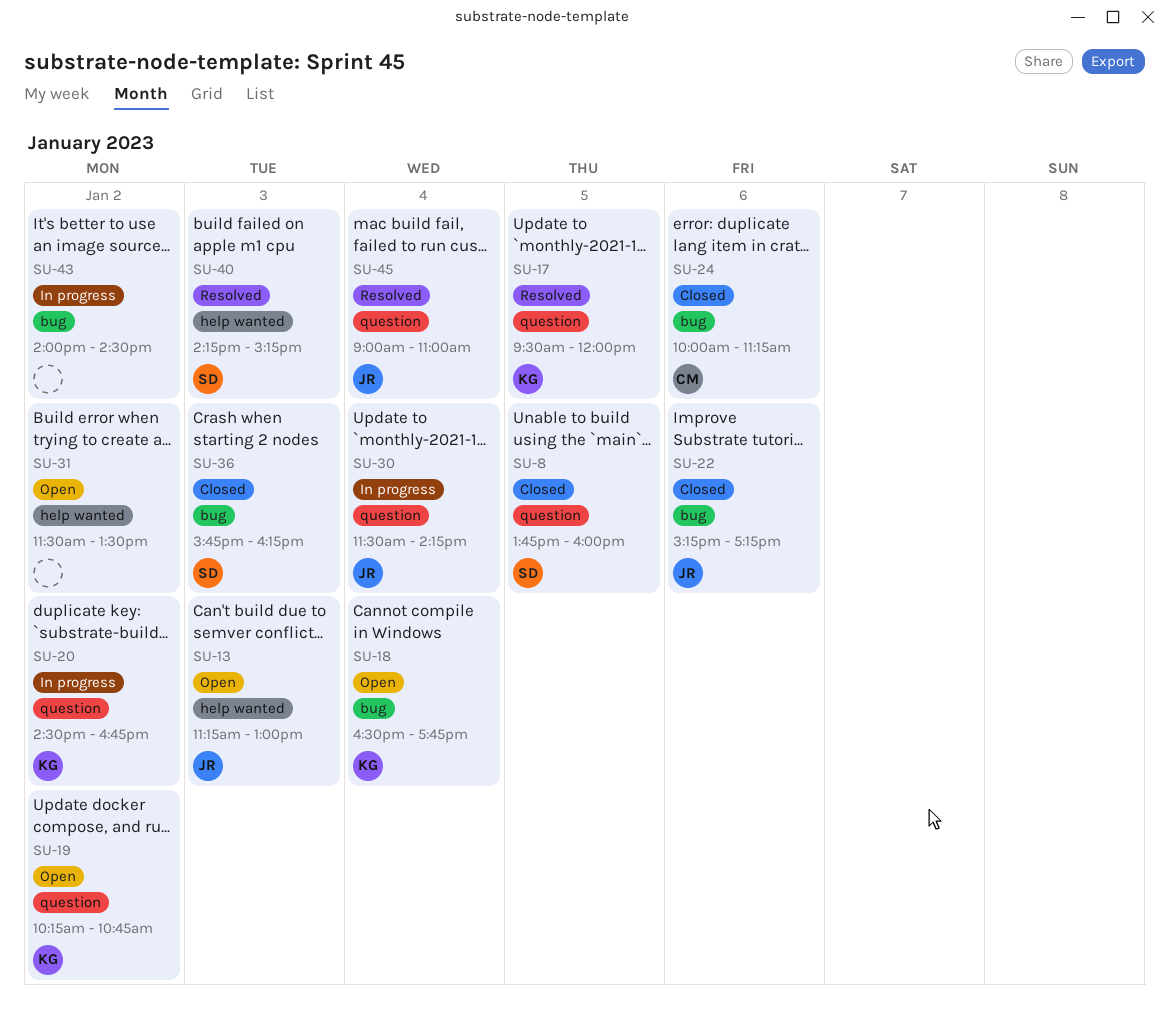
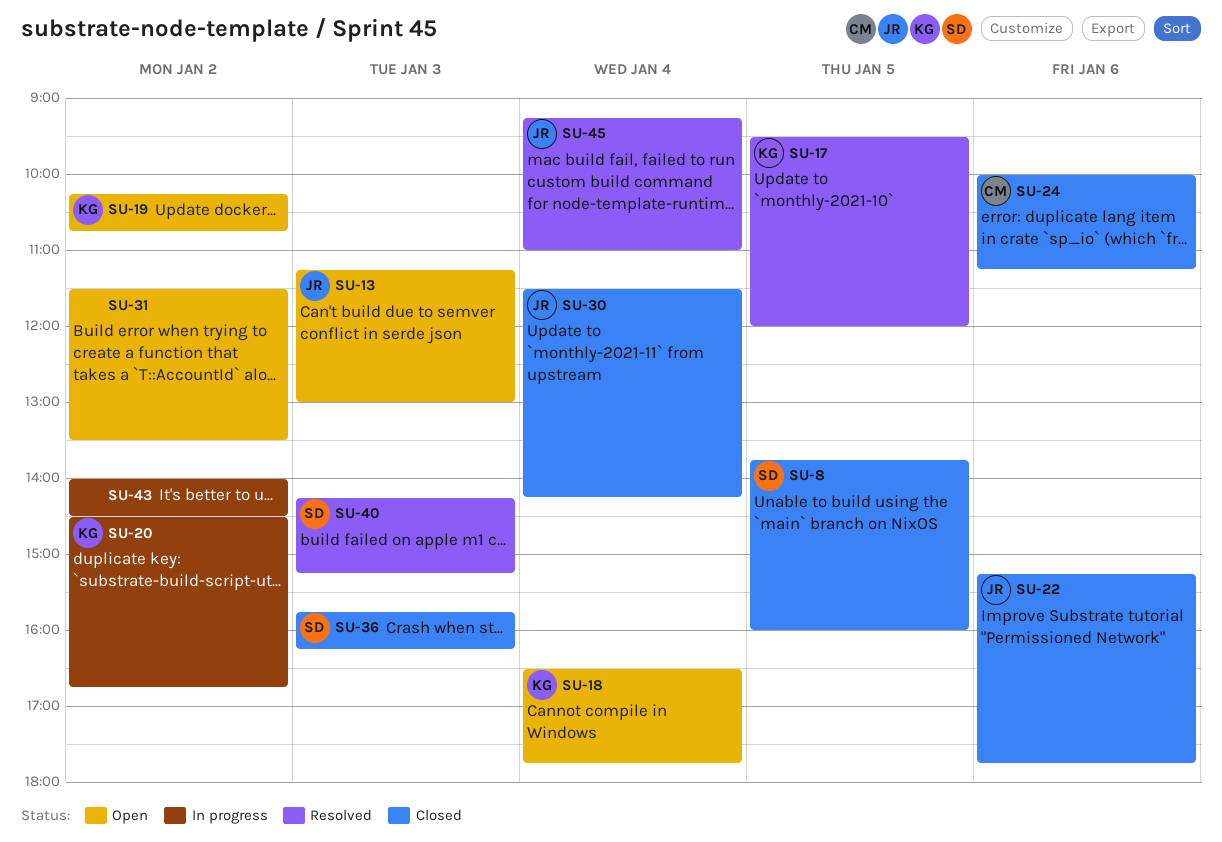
SU-22, ends: 17:15 -> 17:45
SU-30, status: In progress -> Closed
SU-45, begins: 09:00 -> 09:15

